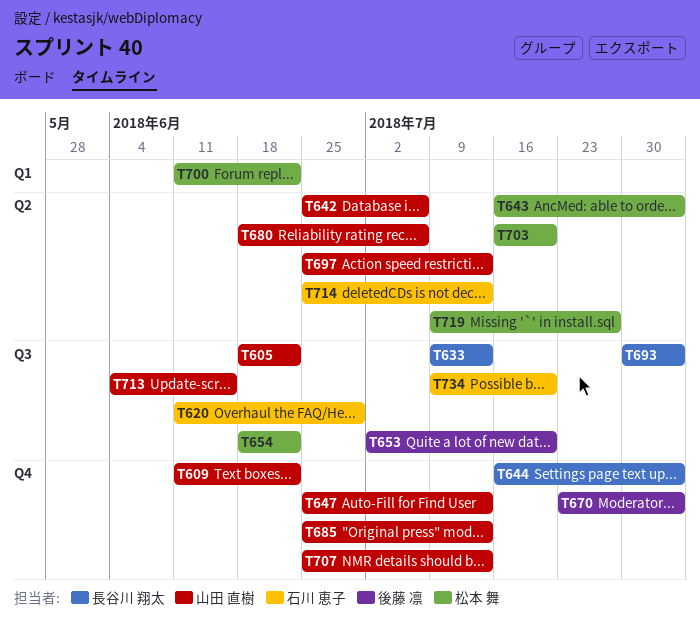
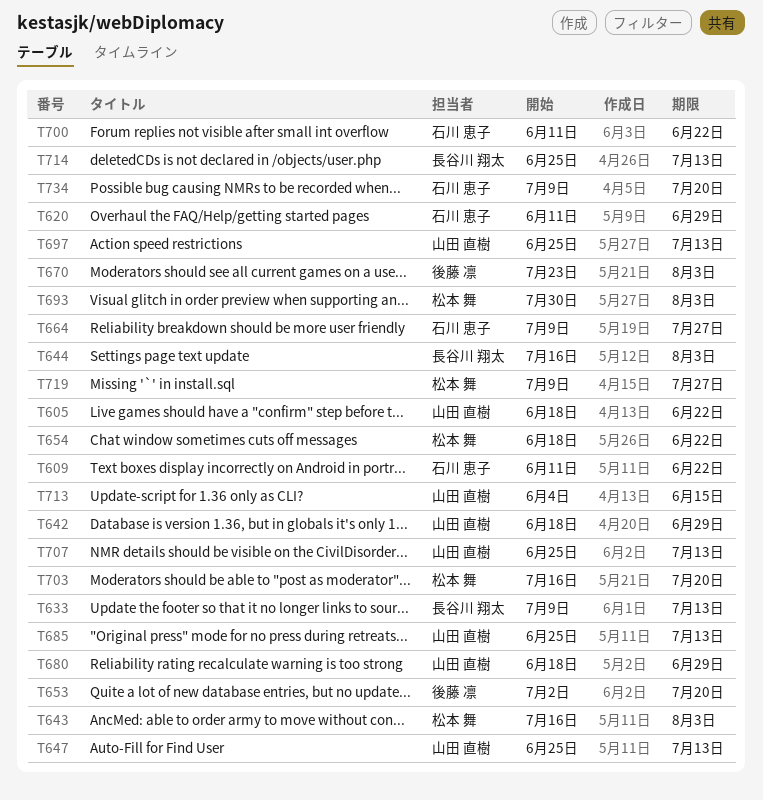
T609, owner: 山田 直樹 -> 石川 恵子
T642, start: Jun 25 -> Jun 18
T642, due: Jul 6 -> Jun 29
T664: none -> present
T680, due: Jul 6 -> Jun 29
T693, owner: 長谷川 翔太 -> 松本 舞
T700, owner: 松本 舞 -> 石川 恵子
T714, owner: 石川 恵子 -> 長谷川 翔太

